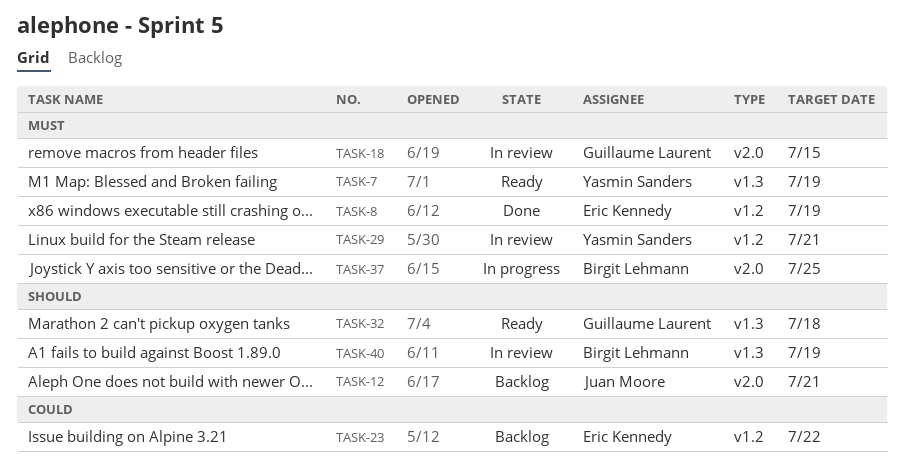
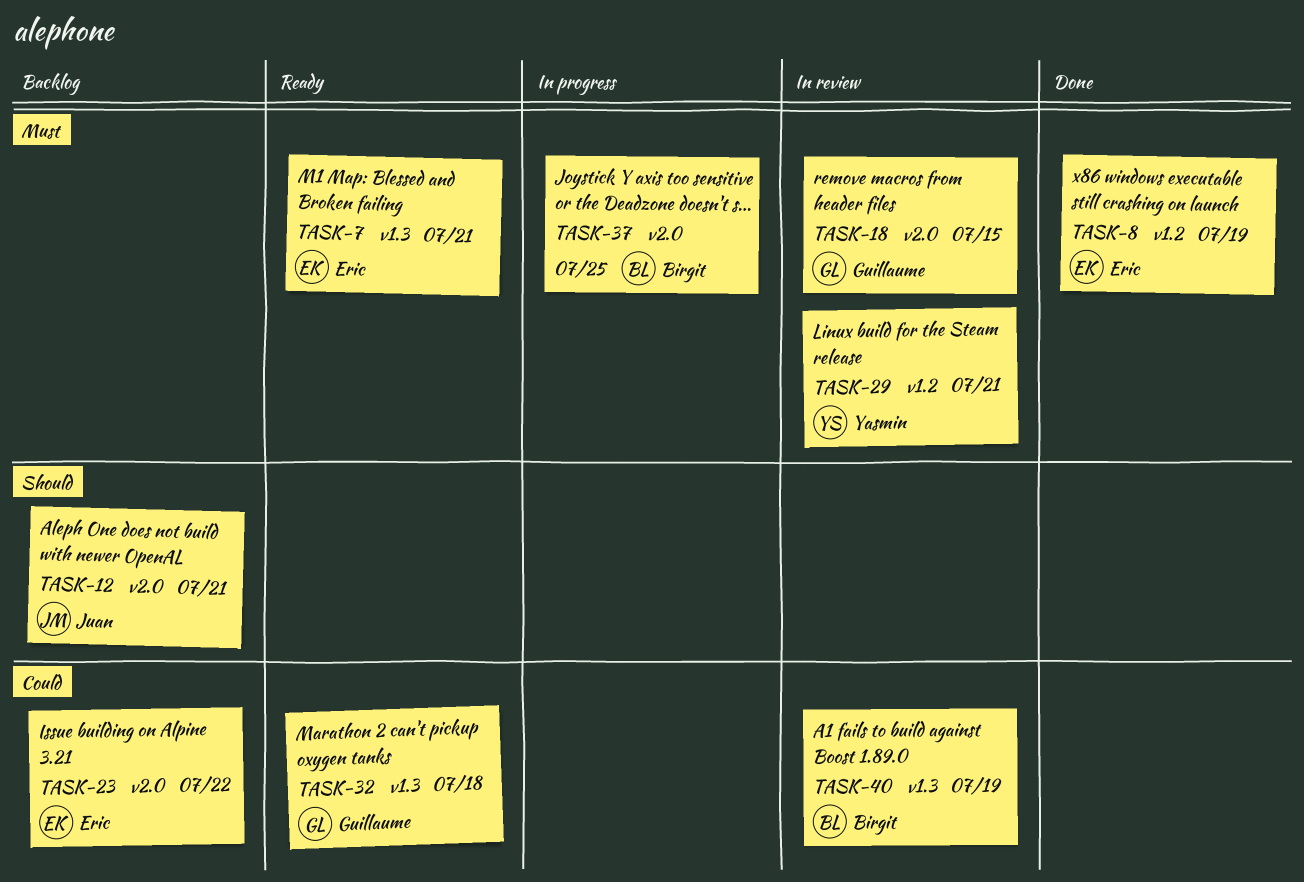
TASK-7, owner: Yasmin Sanders -> Eric Kennedy
TASK-7, due: Jul 19 -> Jul 21
TASK-23, label: v1.2 -> v2.0
TASK-32, priority: Should -> Could
TASK-40, priority: Should -> Could

